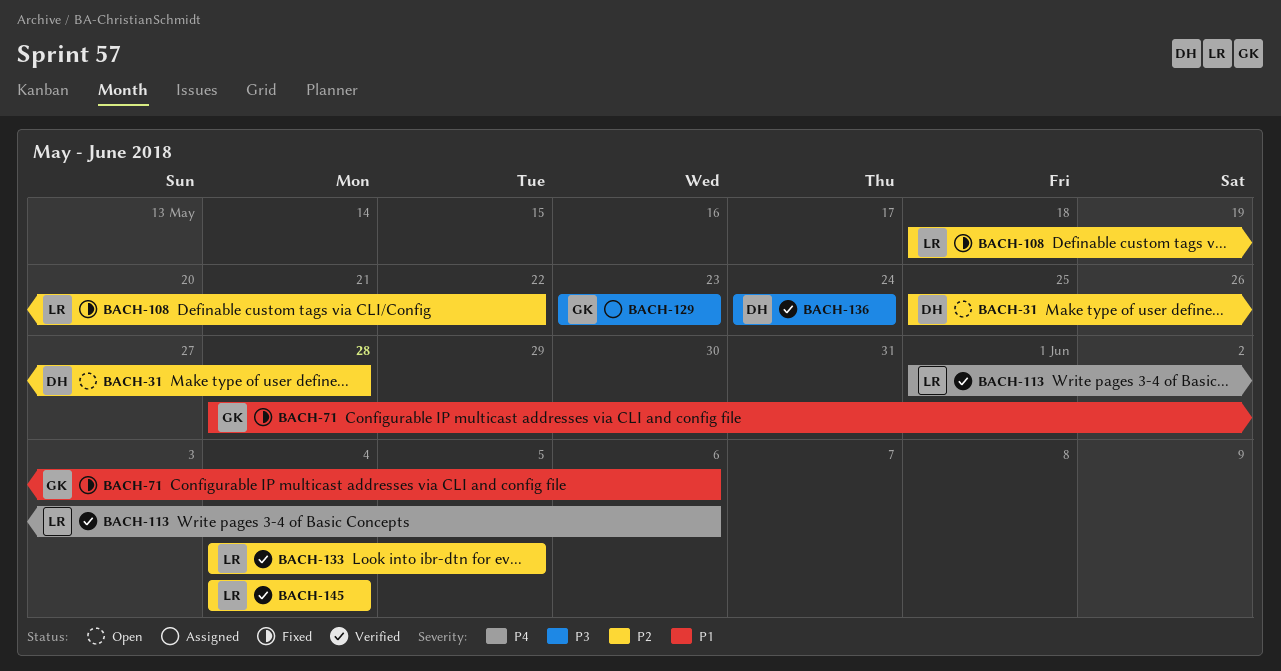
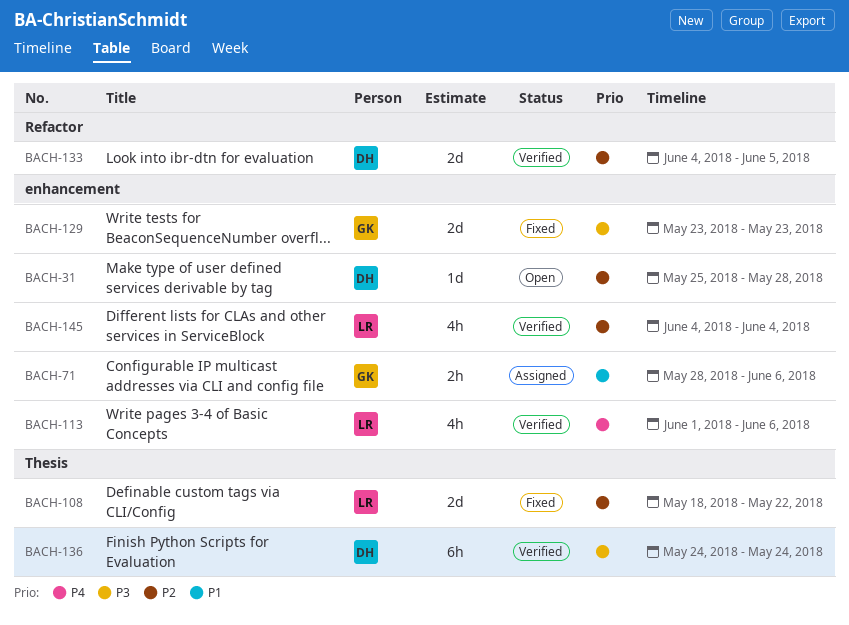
BACH-71, status: Fixed -> Assigned
BACH-129, status: Assigned -> Fixed
BACH-133, owner: LR -> DH

